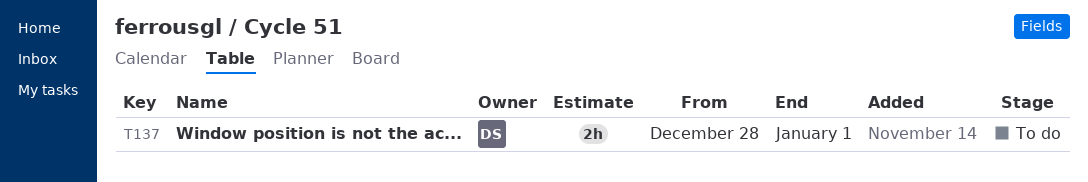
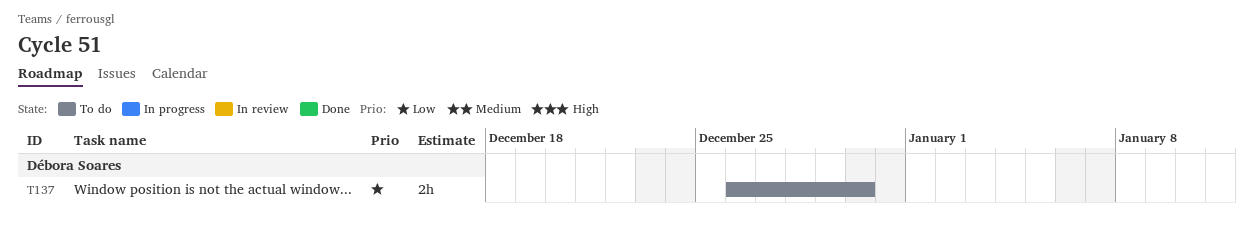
T137, start: Dec 28 -> Dec 26
T137, due: Jan 1 -> Dec 30

